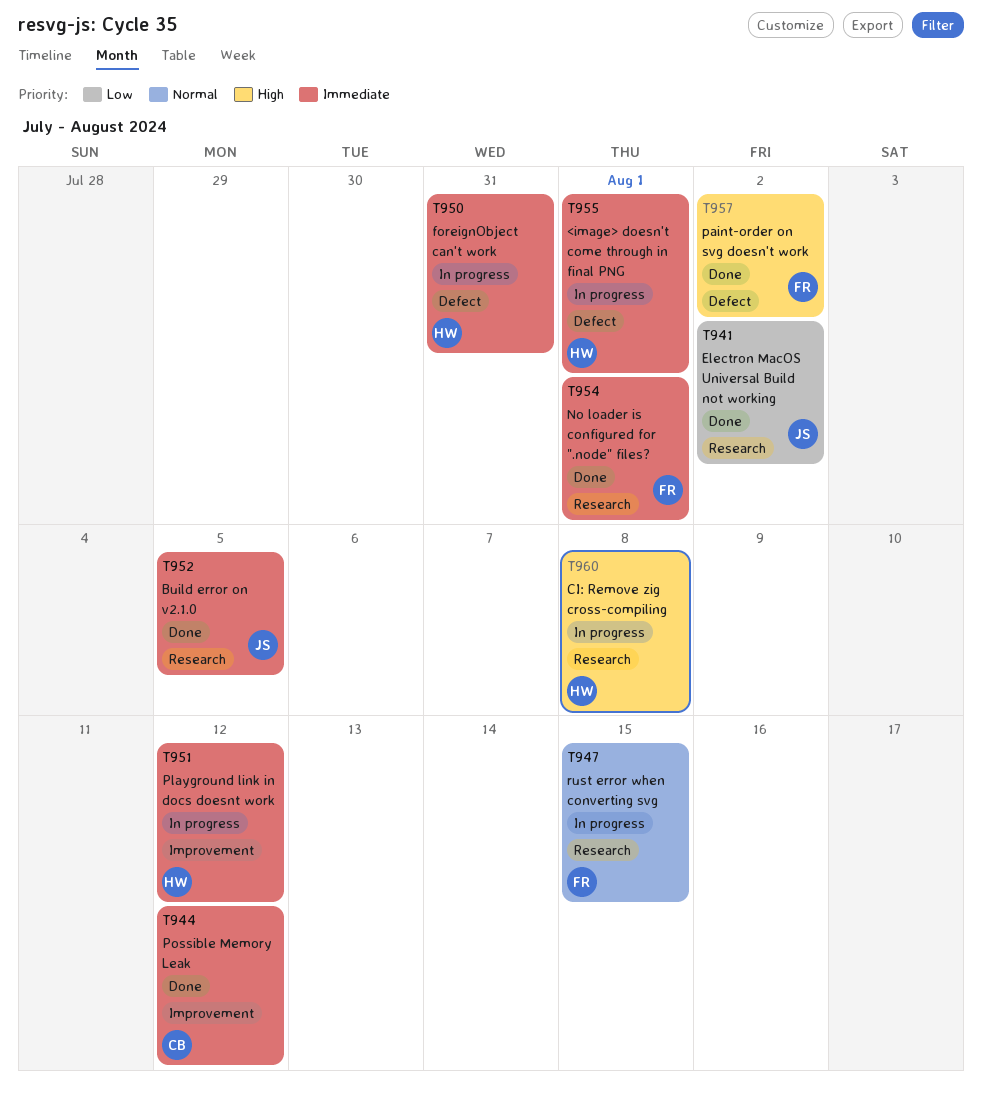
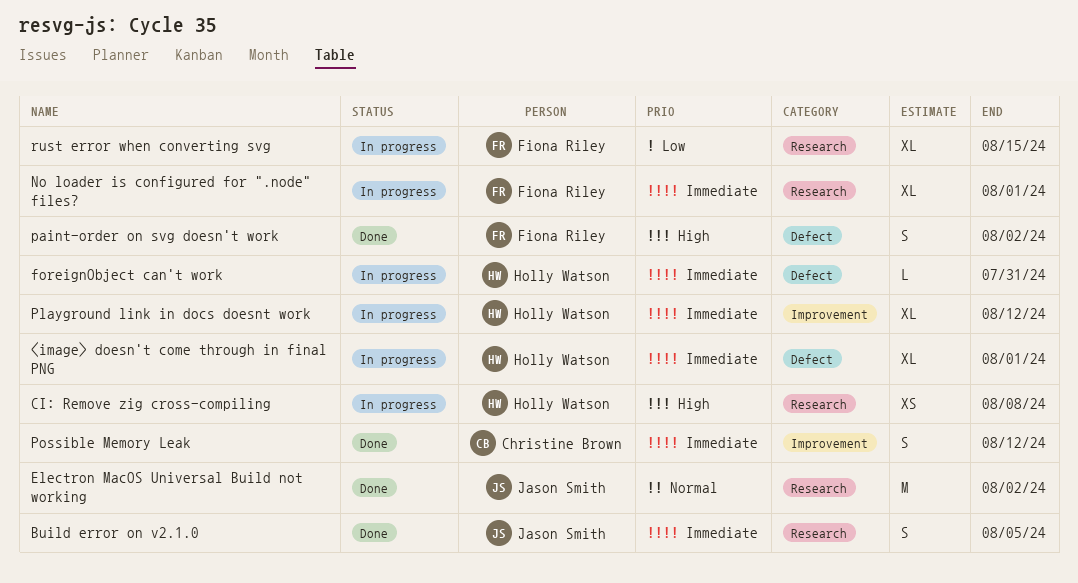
Electron MacOS Universal Build not working, priority: Low -> Normal
No loader is configured for ".node" files?, status: Done -> In progress
rust error when converting svg, priority: Normal -> Low

